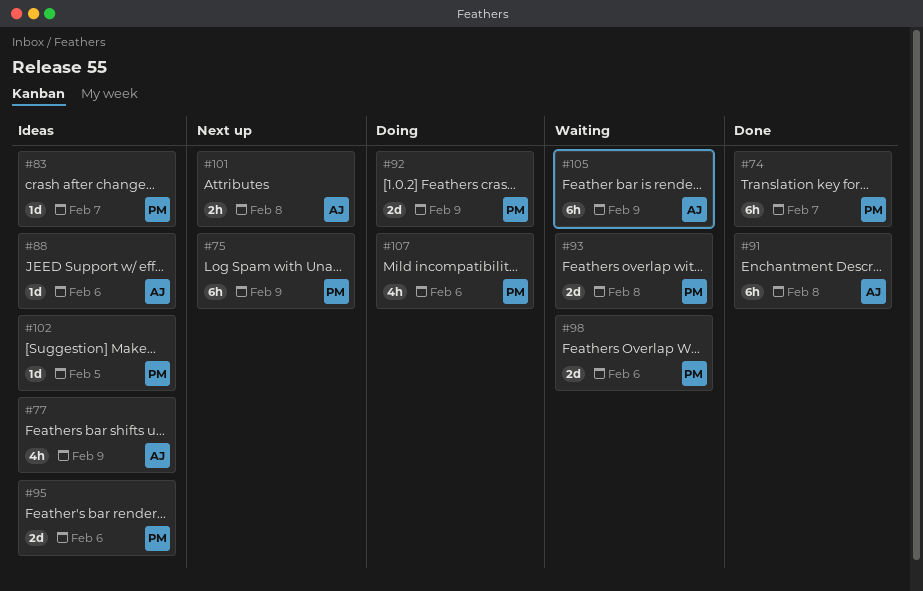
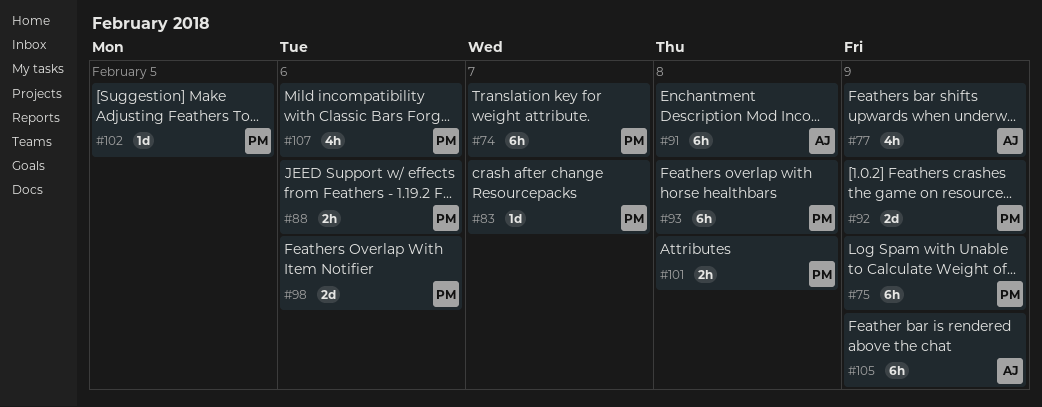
#88, owner: AJ -> PM
#88, estimate: 1d -> 2h
#93, estimate: 2d -> 6h
#95: present -> none
#101, owner: AJ -> PM

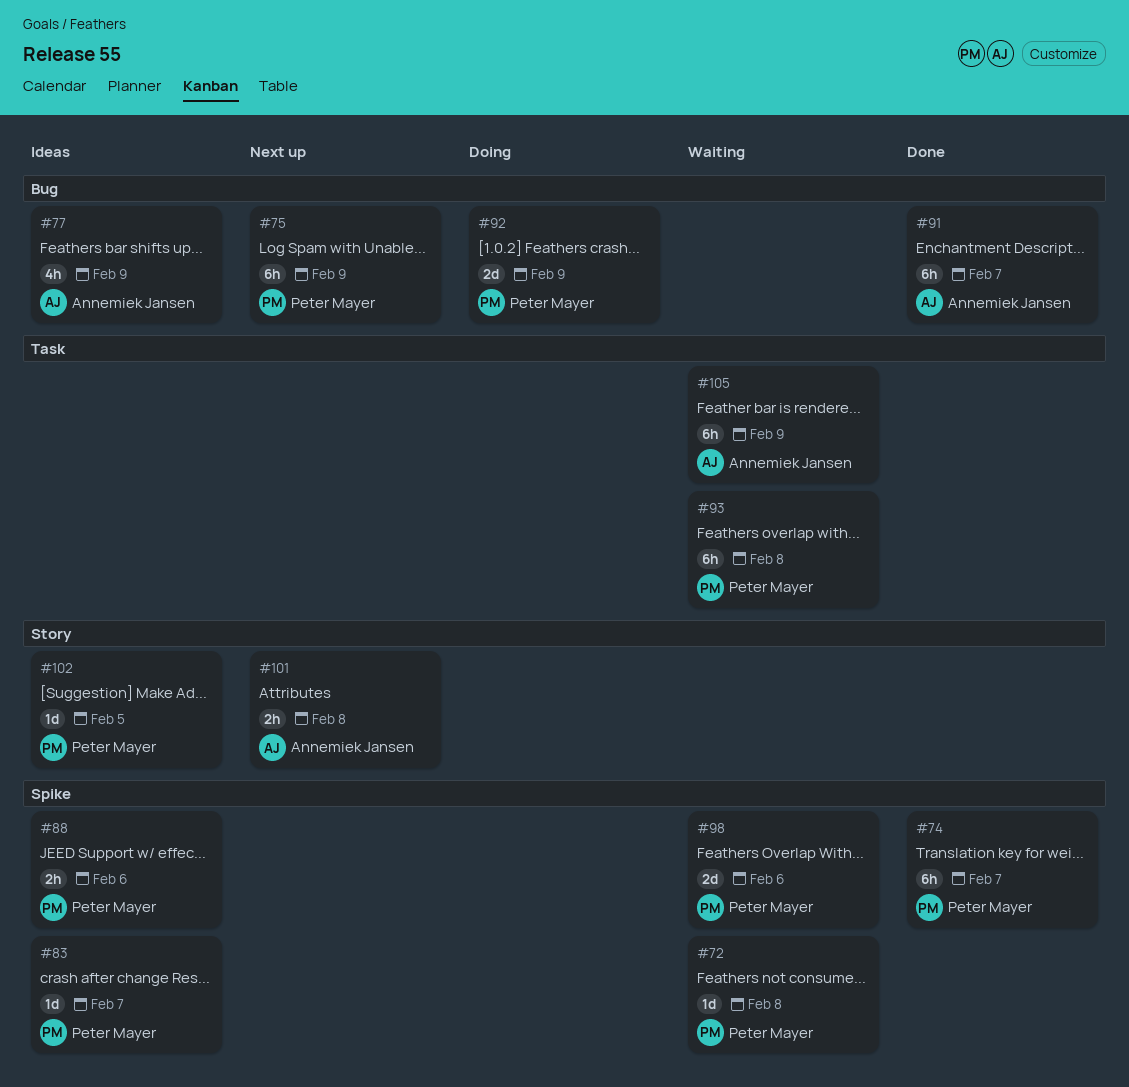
#72: none -> present
#91, due: Feb 8 -> Feb 7
#101, owner: Peter Mayer -> Annemiek Jansen
#107: present -> none

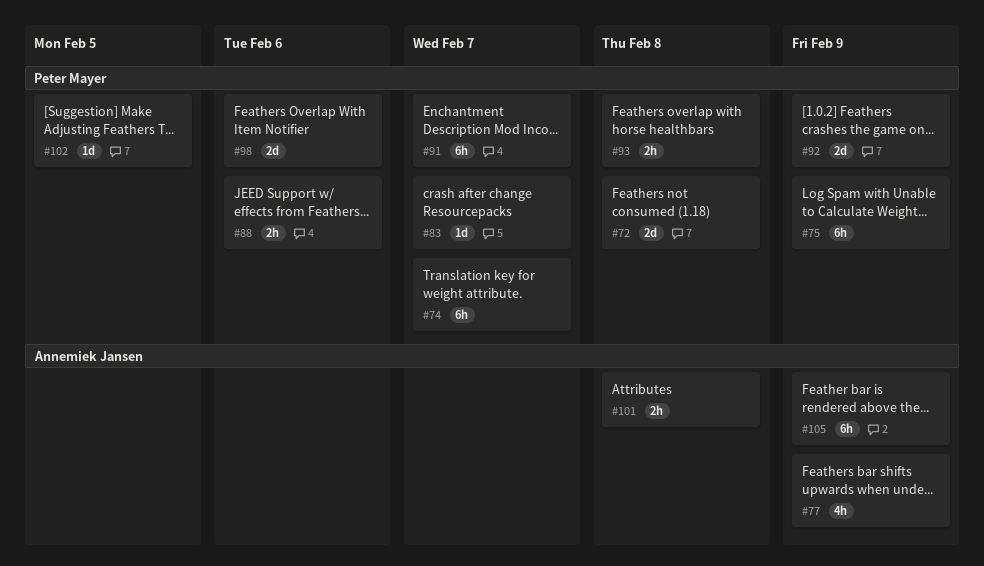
#72, estimate: 1d -> 2d
#91, owner: Annemiek Jansen -> Peter Mayer
#93, estimate: 6h -> 2h

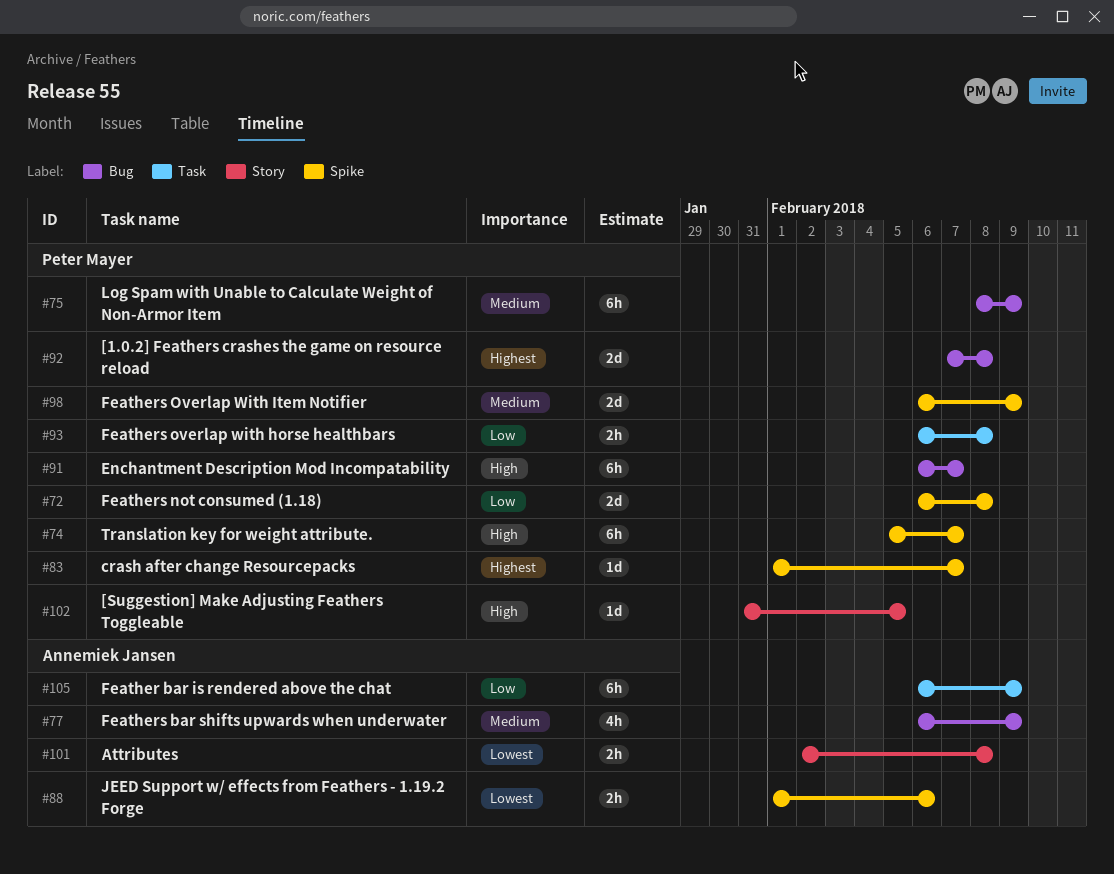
#88, owner: Peter Mayer -> Annemiek Jansen
#92, due: Feb 9 -> Feb 8
#98, due: Feb 6 -> Feb 9

